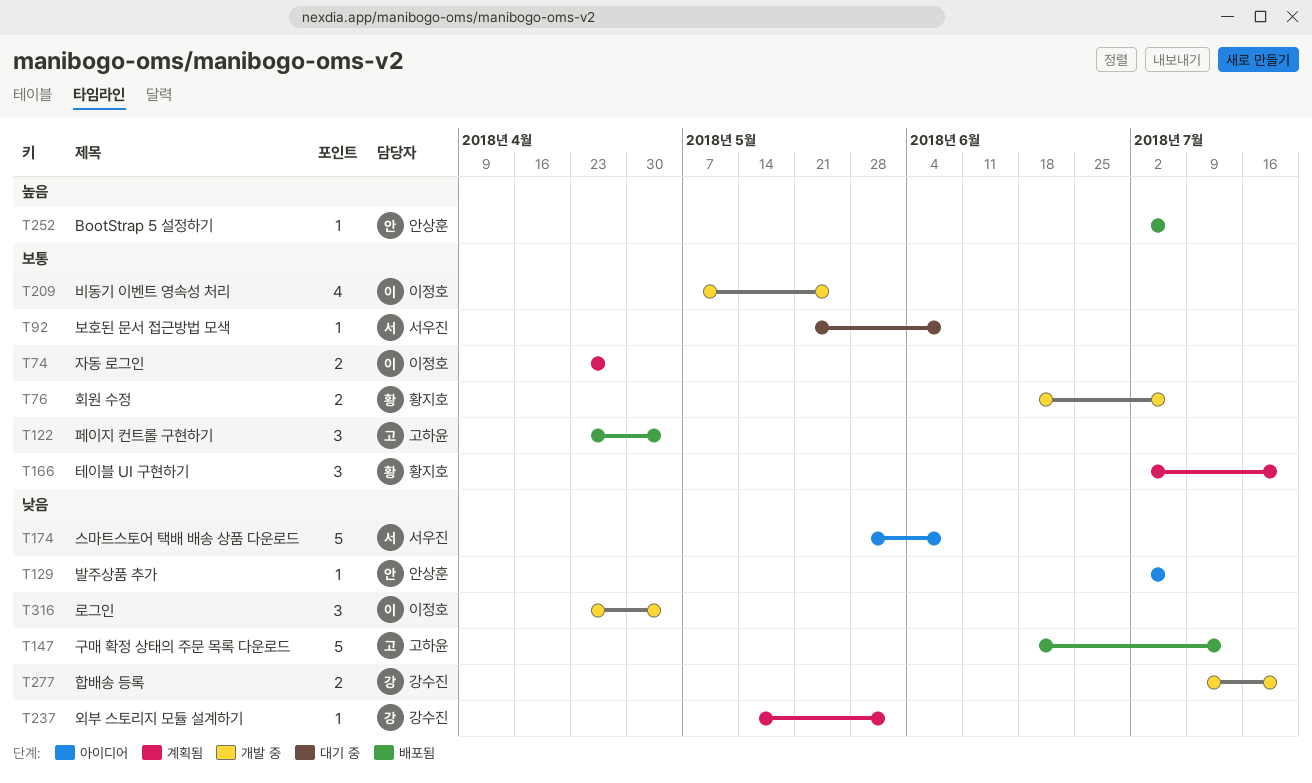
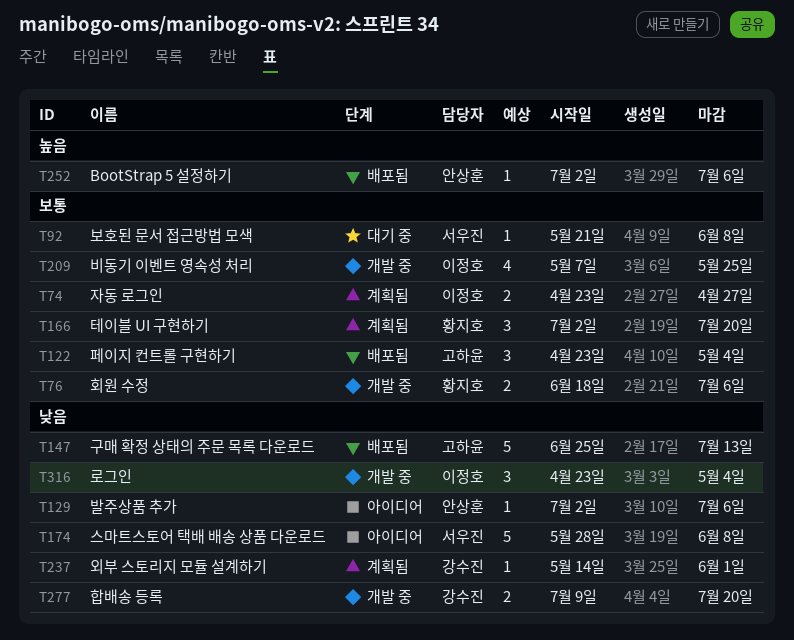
T147, start: Jun 18 -> Jun 25

